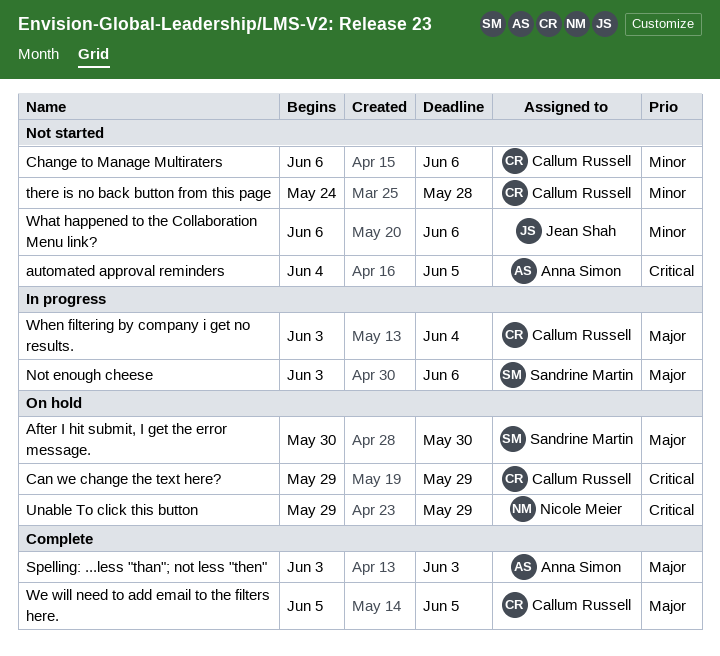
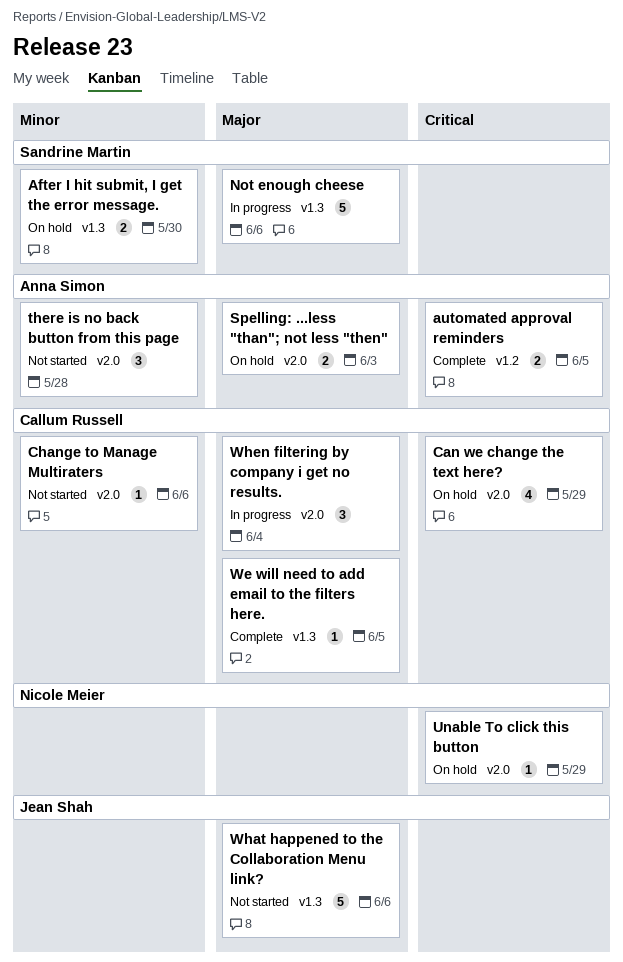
After I hit submit, I get the error message., priority: Major -> Minor
automated approval reminders, status: Not started -> Complete
Spelling: ...less "than"; not less "then", status: Complete -> On hold
there is no back button from this page, owner: Callum Russell -> Anna Simon
What happened to the Collaboration Menu link?, priority: Minor -> Major

